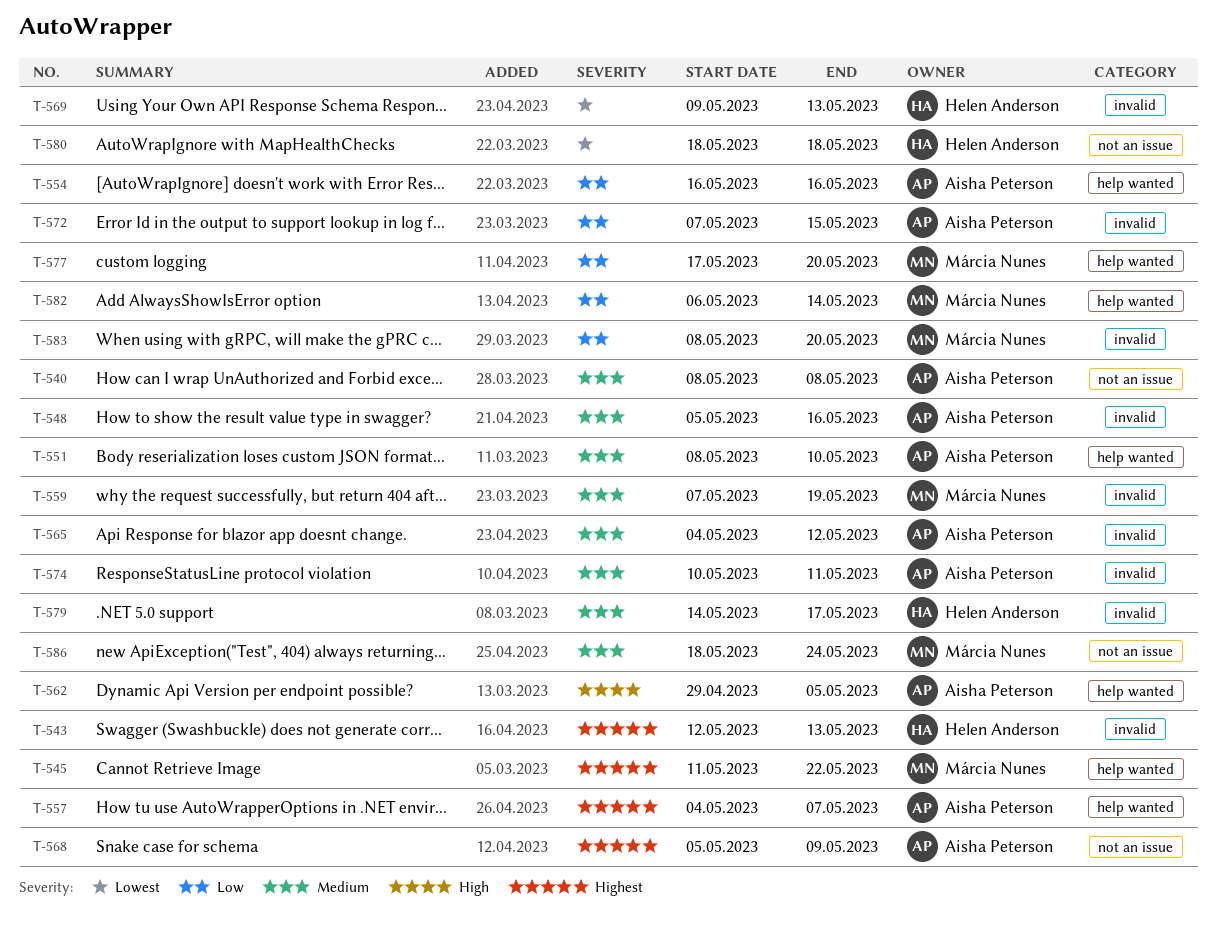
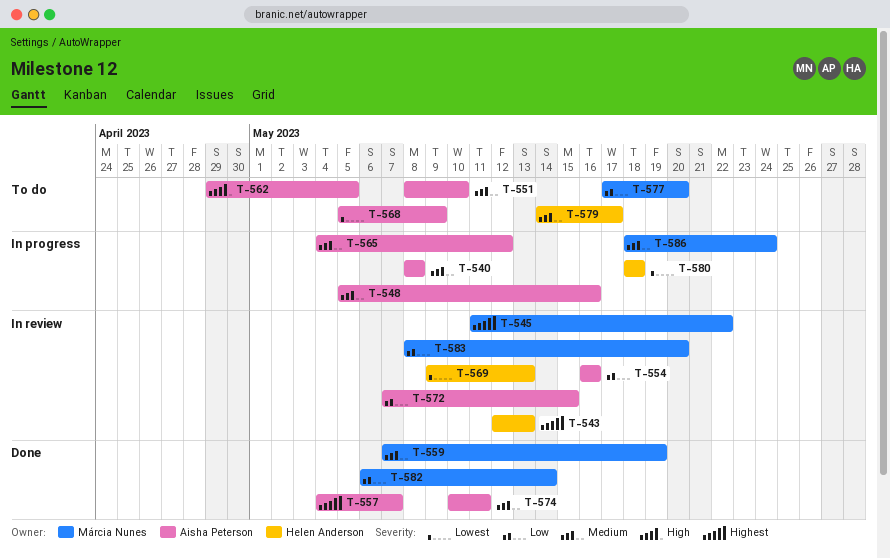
T-568, priority: Highest -> Lowest

